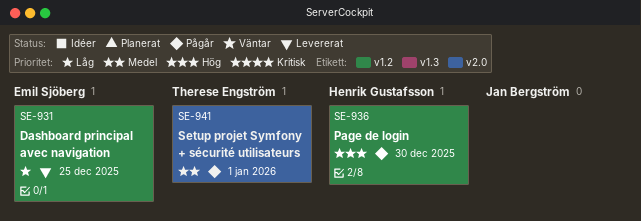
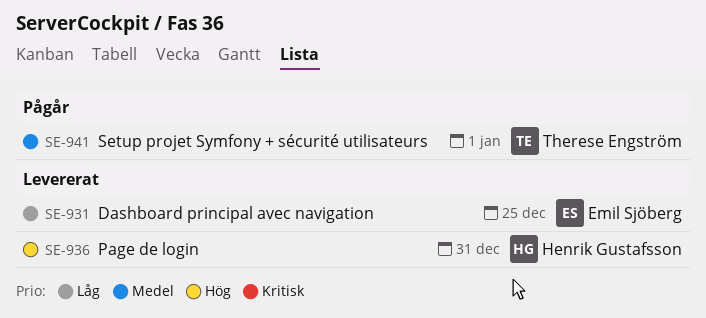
SE-936, status: Pågår -> Levererat
SE-936, due: Dec 30 -> Dec 31

